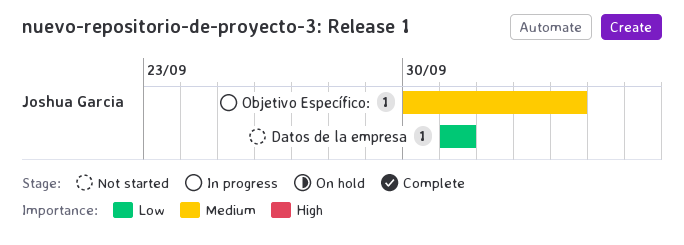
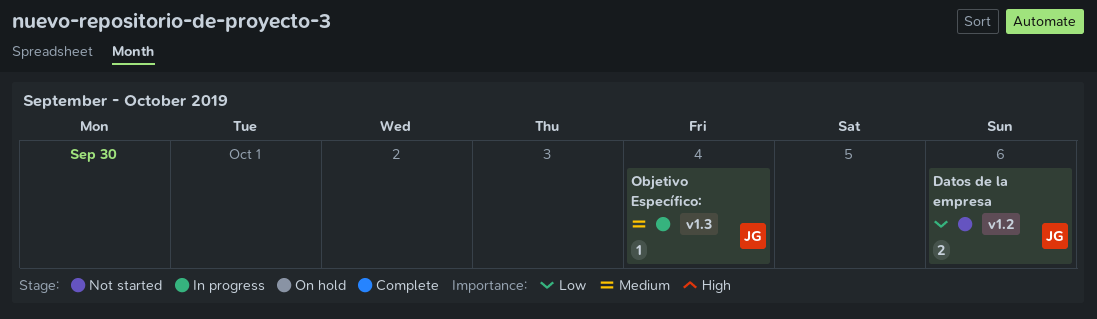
Datos de la empresa, estimate: 1 -> 2
Datos de la empresa, due: Oct 1 -> Oct 6

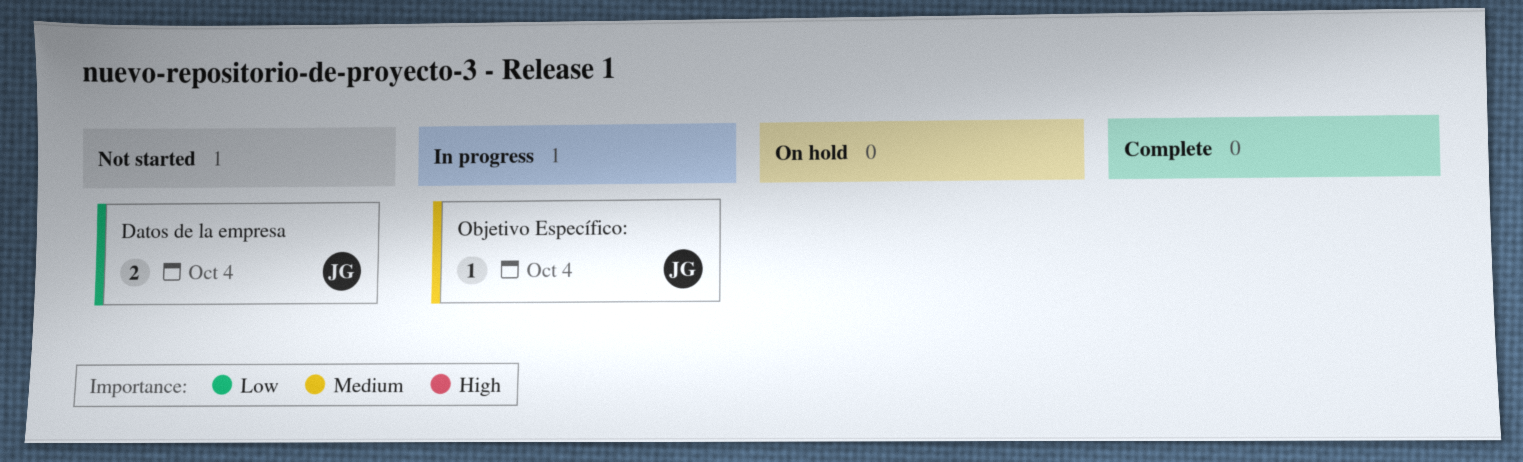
Datos de la empresa, due: Oct 6 -> Oct 4

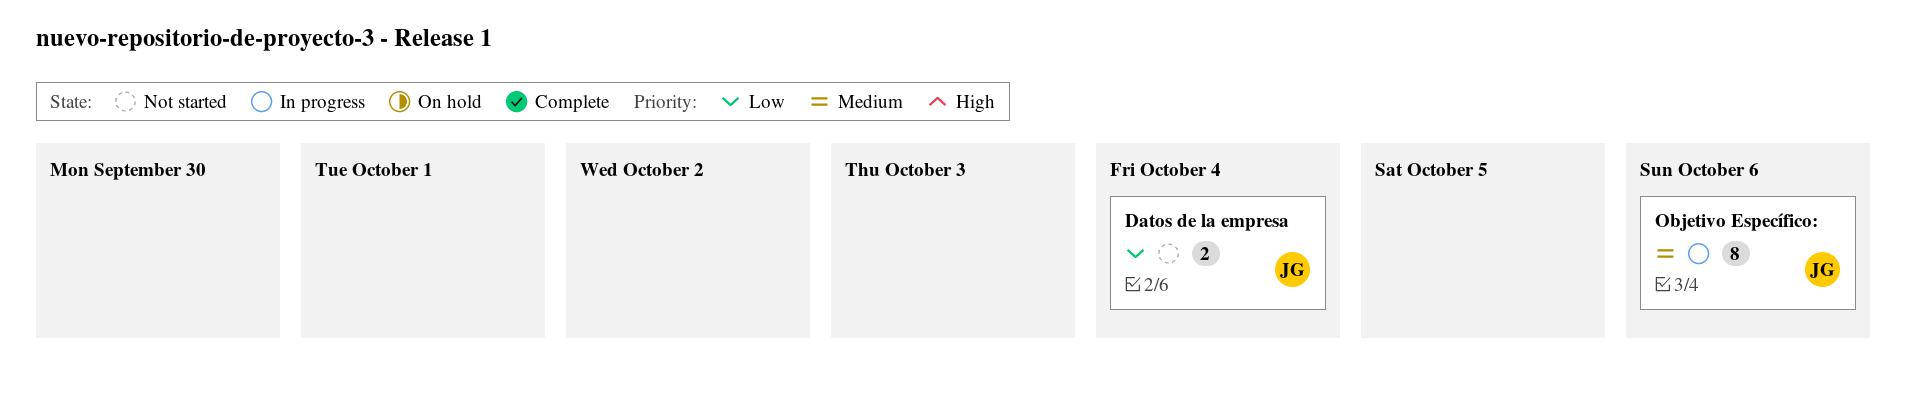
Objetivo Específico:, estimate: 1 -> 8
Objetivo Específico:, due: Oct 4 -> Oct 6

